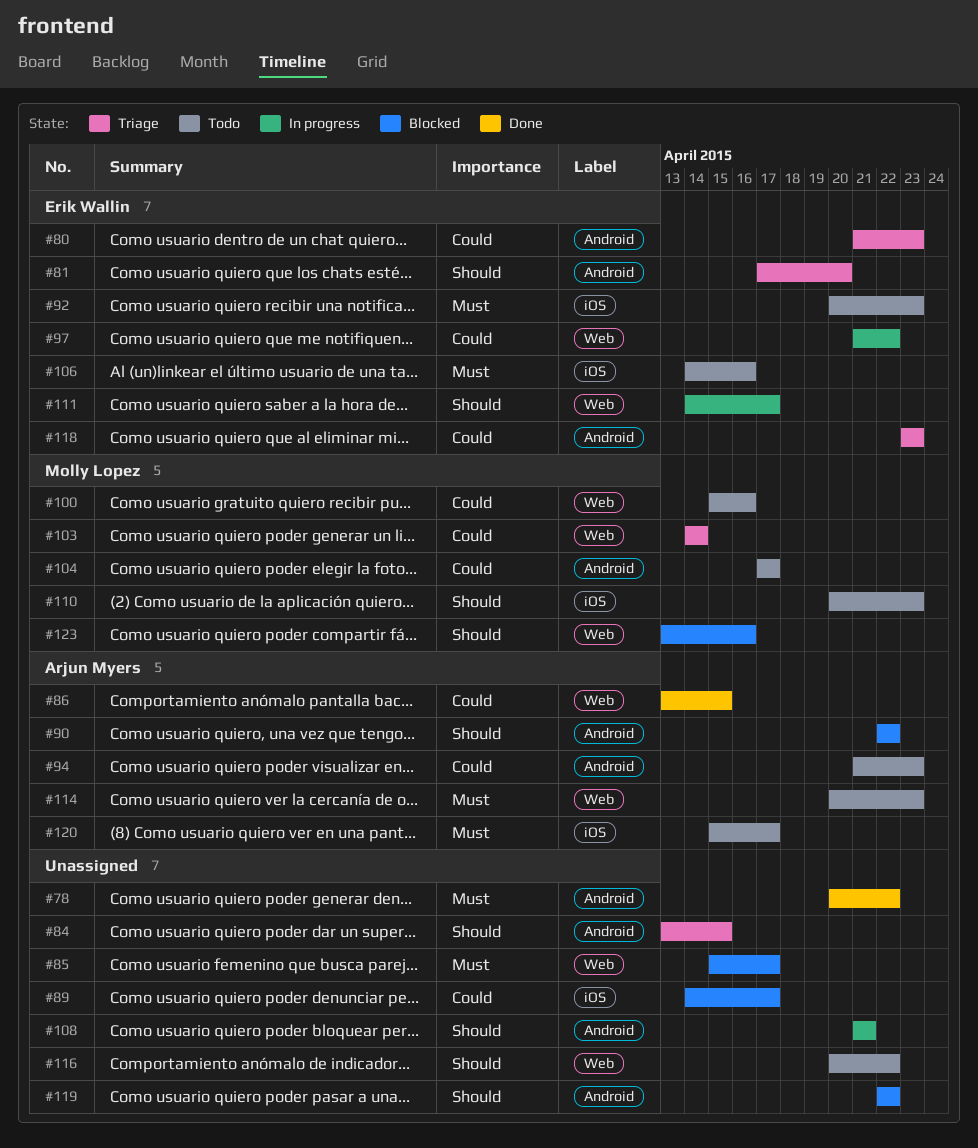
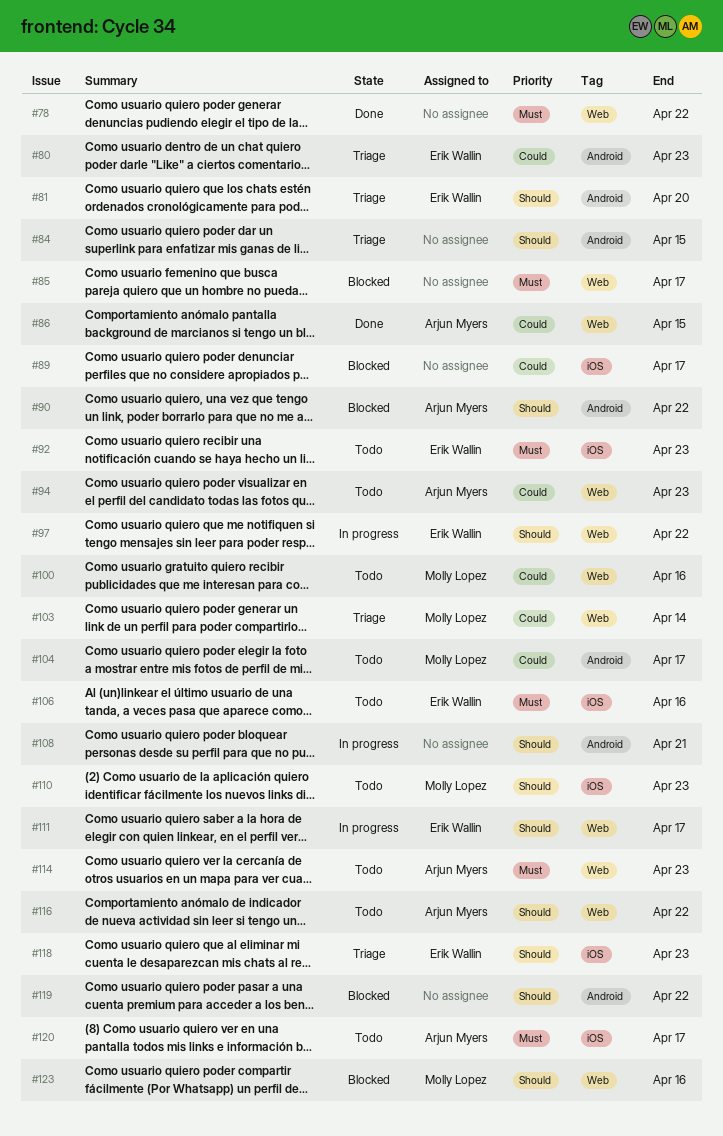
#78, label: Android -> Web
#94, label: Android -> Web
#97, priority: Could -> Should
#116, owner: none -> Arjun Myers
#118, priority: Could -> Should
#118, label: Android -> iOS

